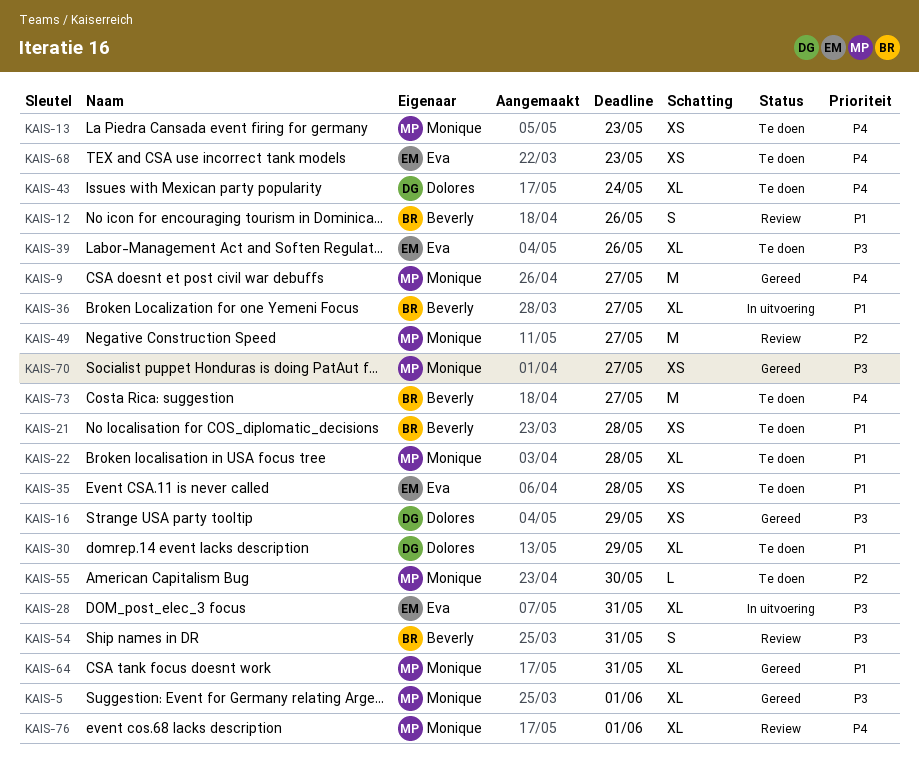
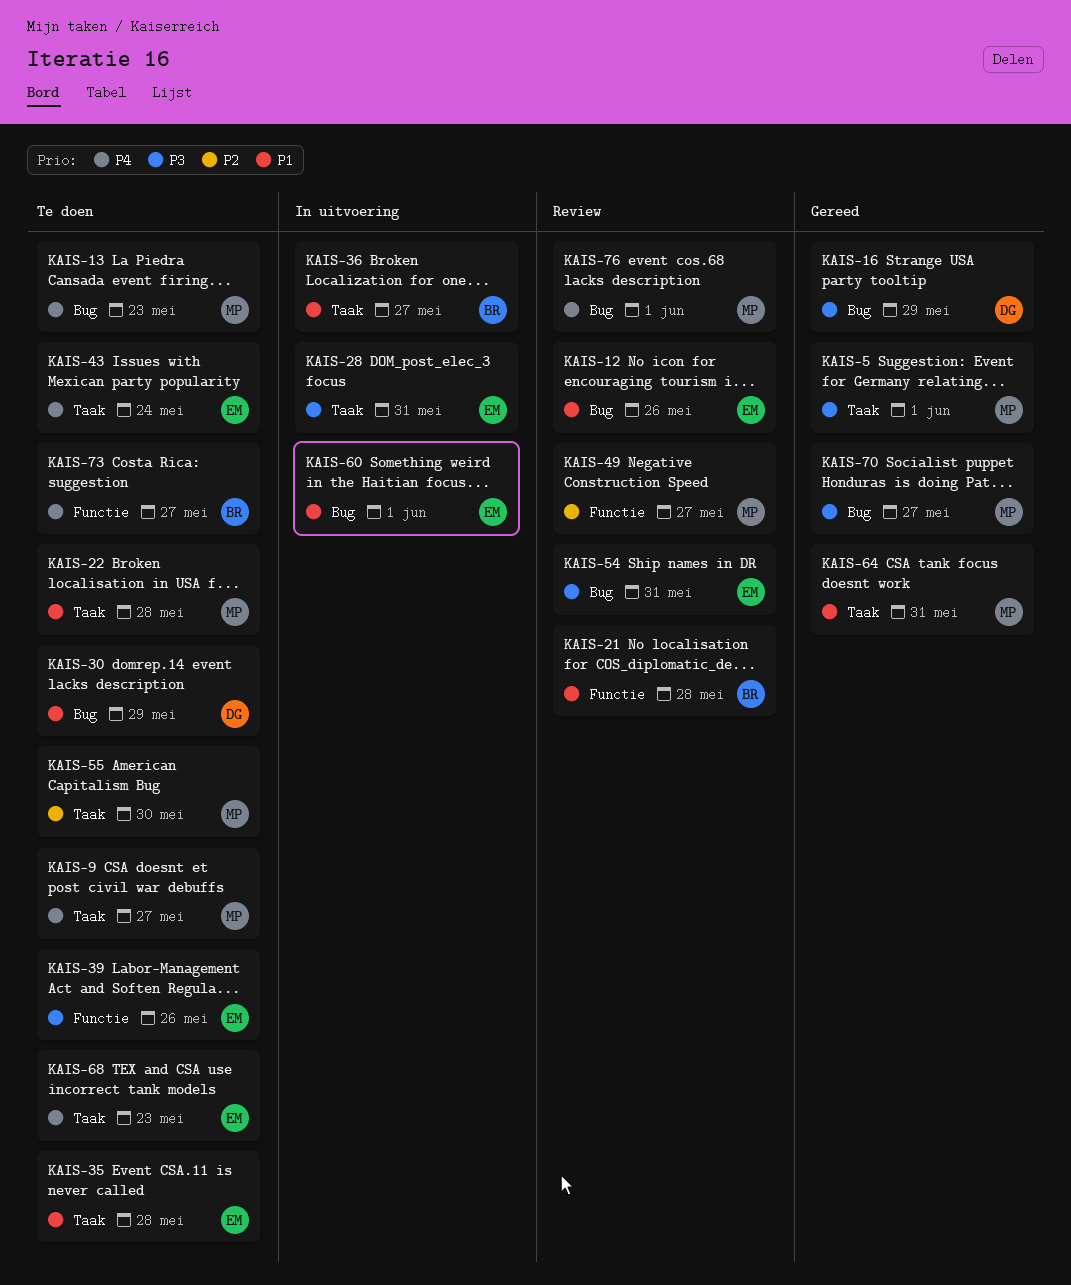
KAIS-9, status: Gereed -> Te doen
KAIS-12, owner: Beverly -> Eva
KAIS-21, status: Te doen -> Review
KAIS-43, owner: Dolores -> Eva
KAIS-54, owner: Beverly -> Eva
KAIS-60: none -> present

